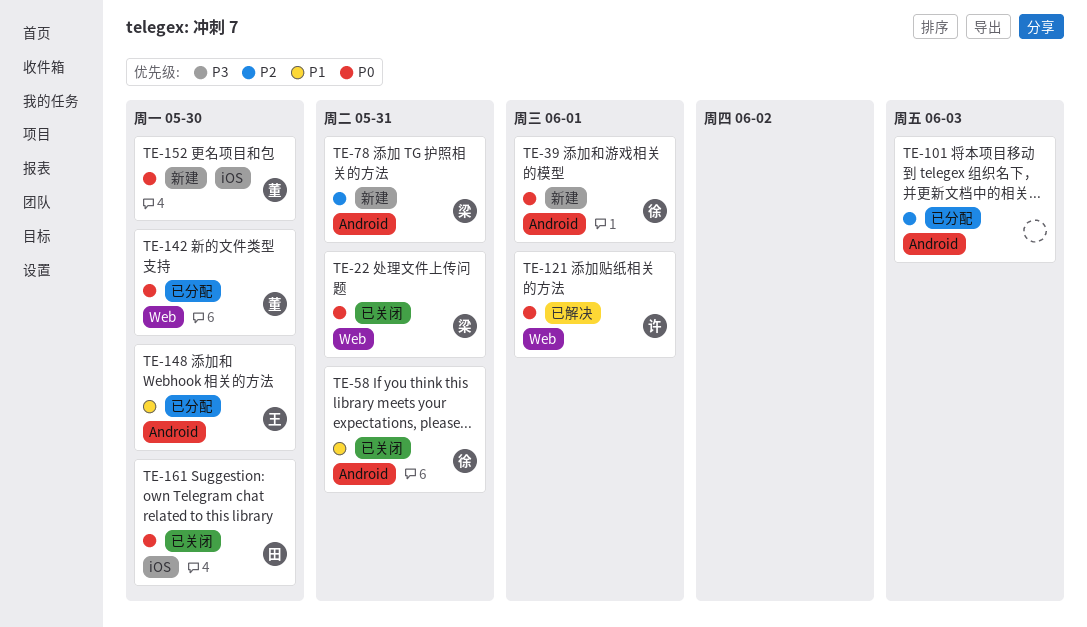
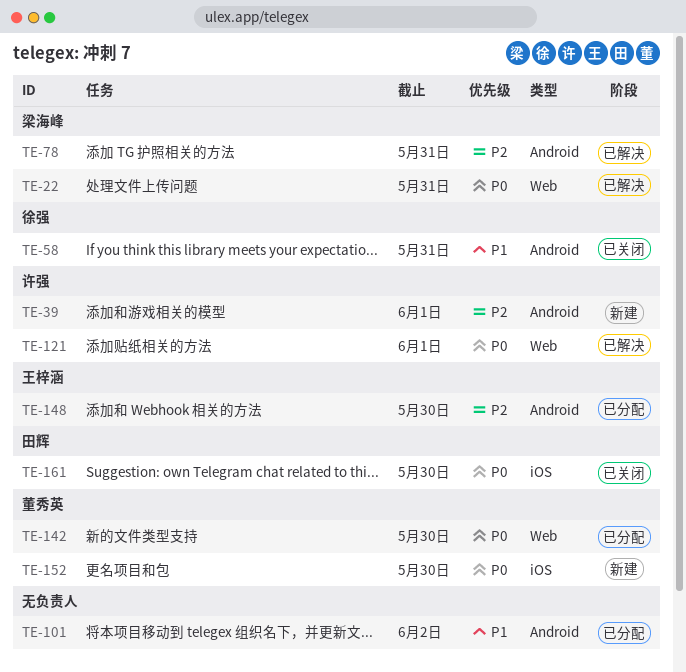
TE-22, status: 已关闭 -> 已解决
TE-39, owner: 徐强 -> 许强
TE-39, priority: P0 -> P2
TE-78, status: 新建 -> 已解决
TE-101, priority: P2 -> P1
TE-101, due: Jun 3 -> Jun 2
TE-148, priority: P1 -> P2

